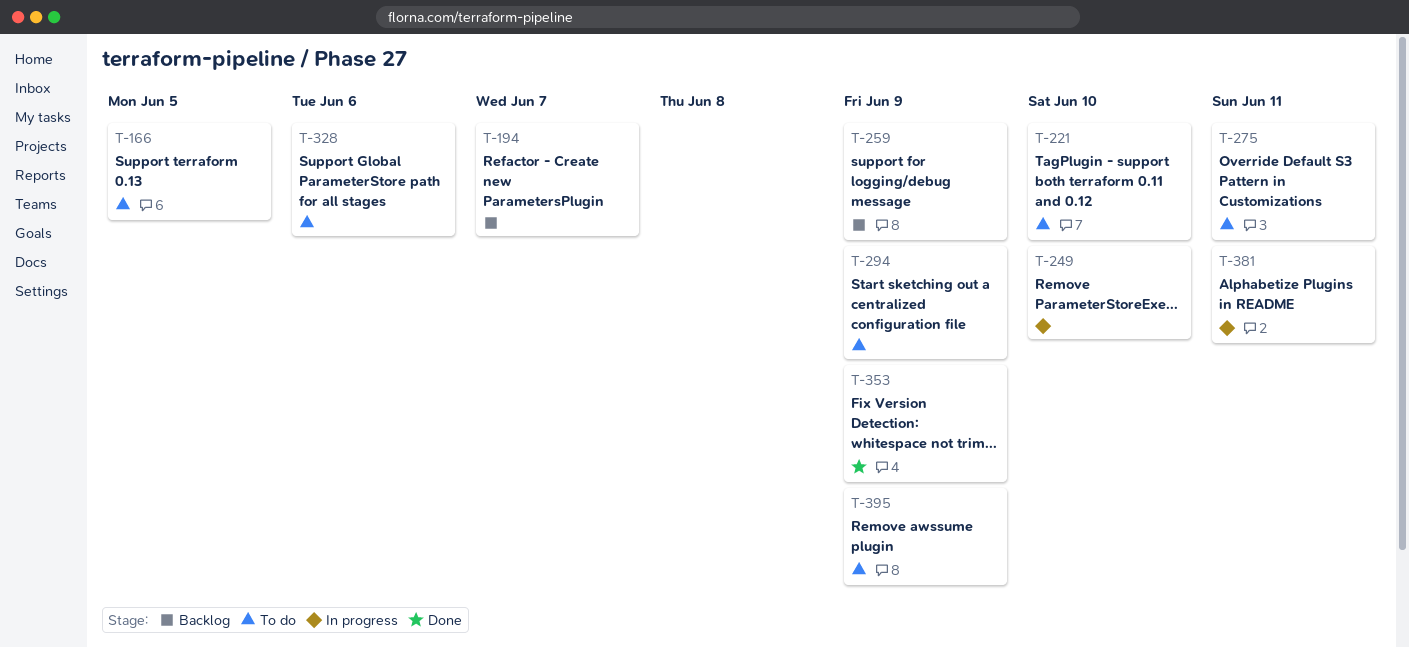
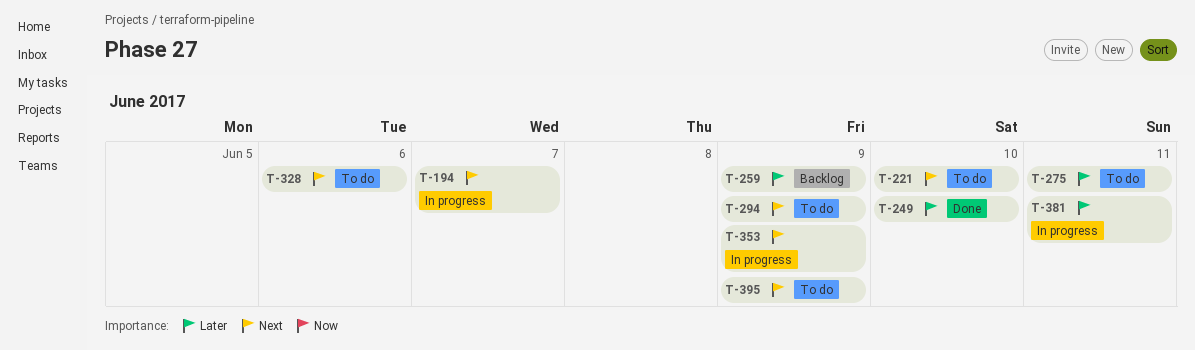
T-166: present -> none
T-194, status: Backlog -> In progress
T-249, status: In progress -> Done
T-353, status: Done -> In progress

